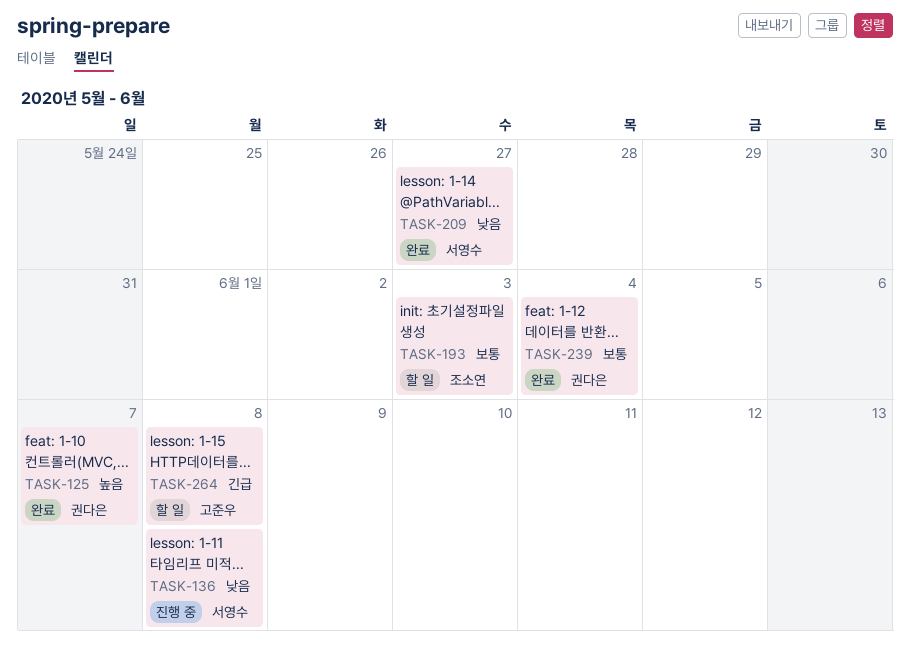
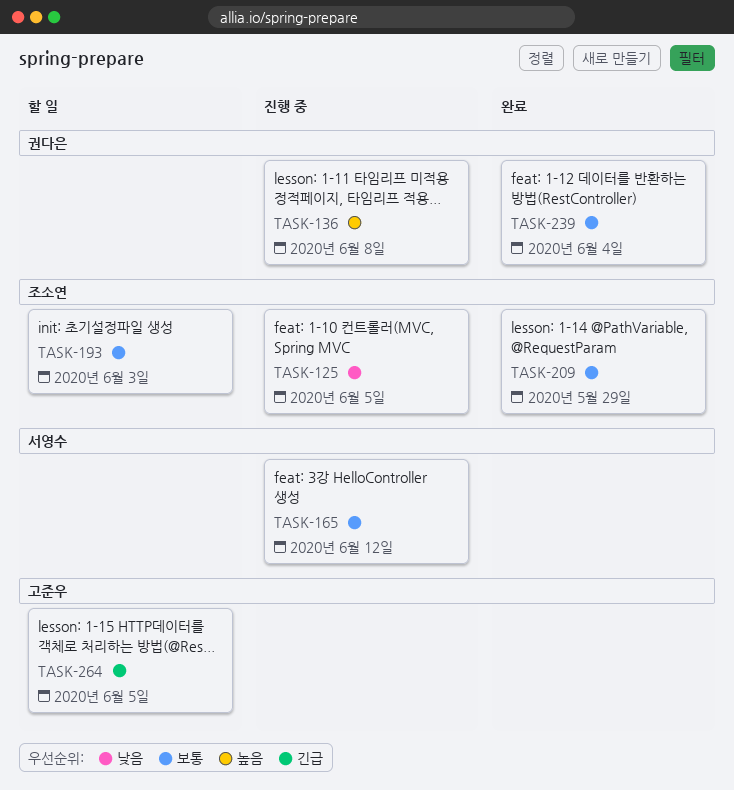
TASK-125, status: 완료 -> 진행 중
TASK-125, owner: 권다은 -> 조소연
TASK-125, priority: 높음 -> 낮음
TASK-125, due: Jun 7 -> Jun 5
TASK-136, owner: 서영수 -> 권다은
TASK-136, priority: 낮음 -> 높음
TASK-165: none -> present
TASK-209, owner: 서영수 -> 조소연
TASK-209, priority: 낮음 -> 보통
TASK-209, due: May 27 -> May 29
TASK-264, due: Jun 8 -> Jun 5

